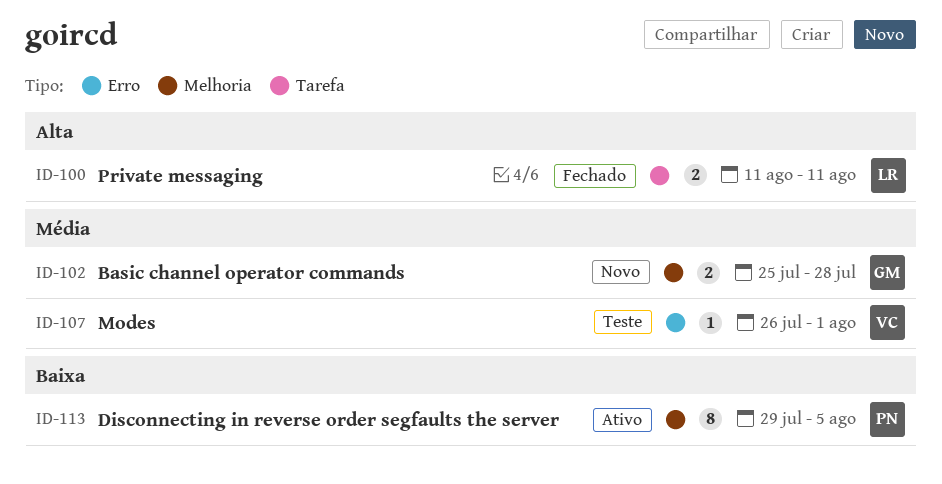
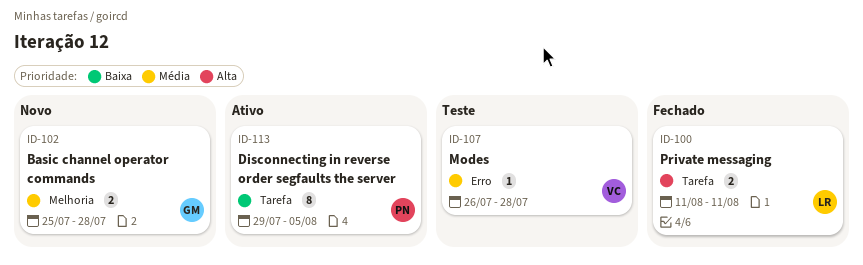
ID-107, due: Aug 1 -> Jul 28
ID-113, label: Melhoria -> Tarefa

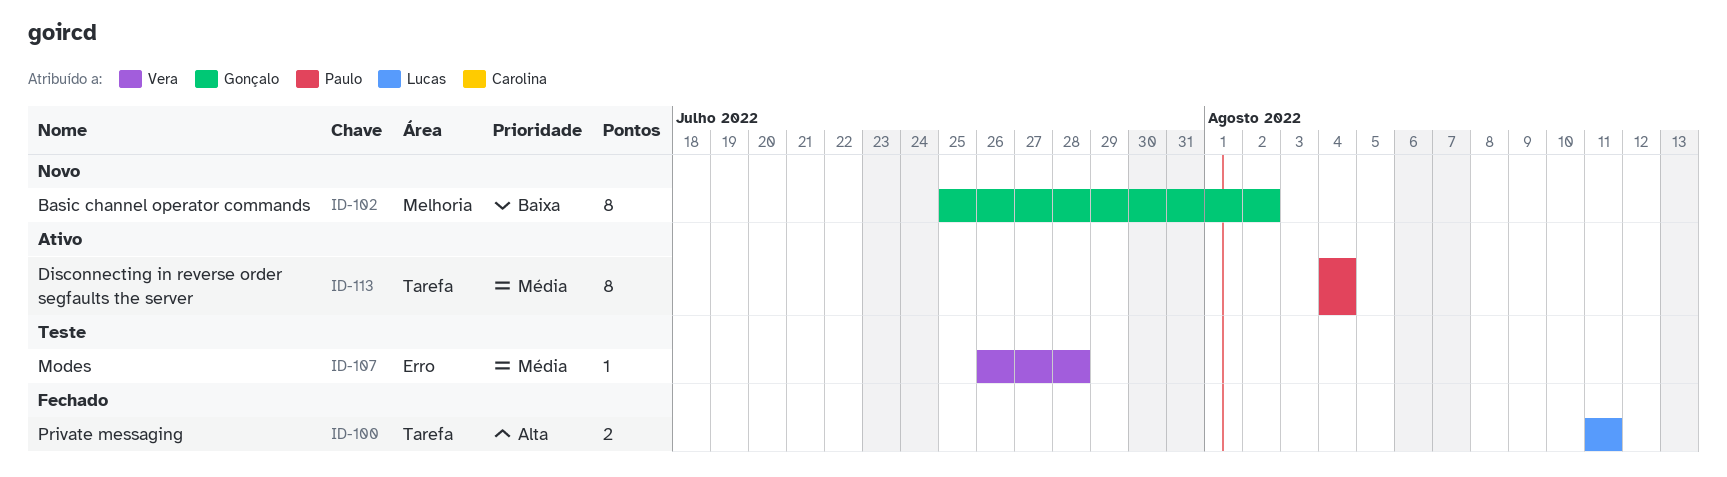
ID-102, priority: Média -> Baixa
ID-102, estimate: 2 -> 8
ID-102, due: Jul 28 -> Aug 2
ID-113, priority: Baixa -> Média
ID-113, start: Jul 29 -> Aug 4
ID-113, due: Aug 5 -> Aug 4

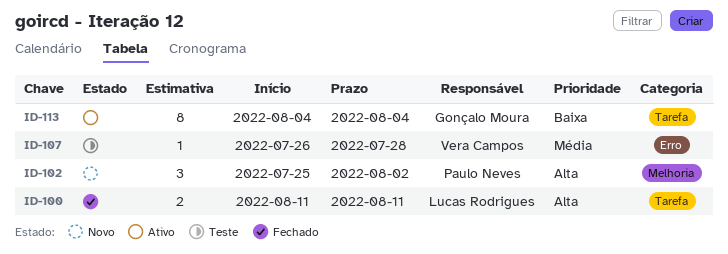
ID-102, owner: Gonçalo Moura -> Paulo Neves
ID-102, priority: Baixa -> Alta
ID-102, estimate: 8 -> 3
ID-113, owner: Paulo Neves -> Gonçalo Moura
ID-113, priority: Média -> Baixa

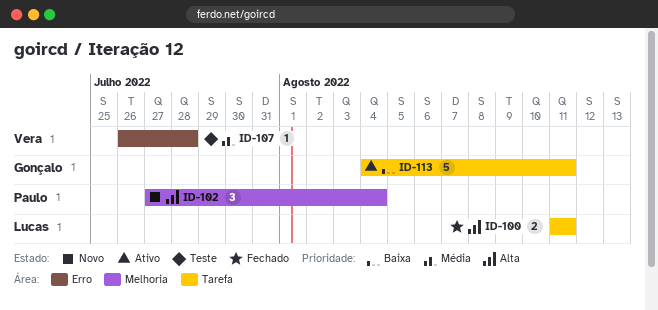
ID-102, start: Jul 25 -> Jul 27
ID-102, due: Aug 2 -> Aug 4
ID-113, estimate: 8 -> 5
ID-113, due: Aug 4 -> Aug 11

